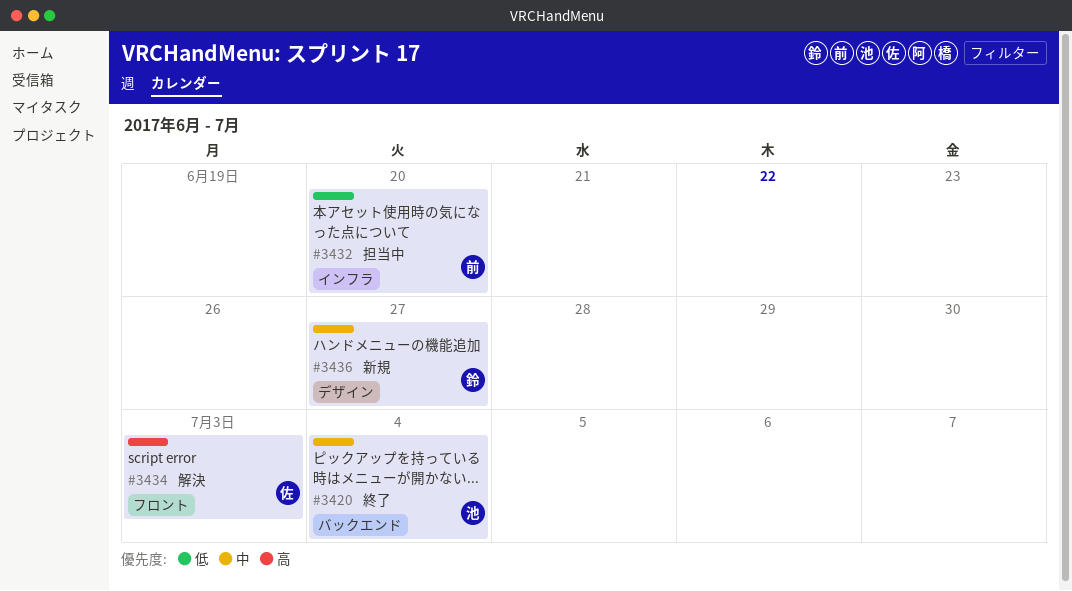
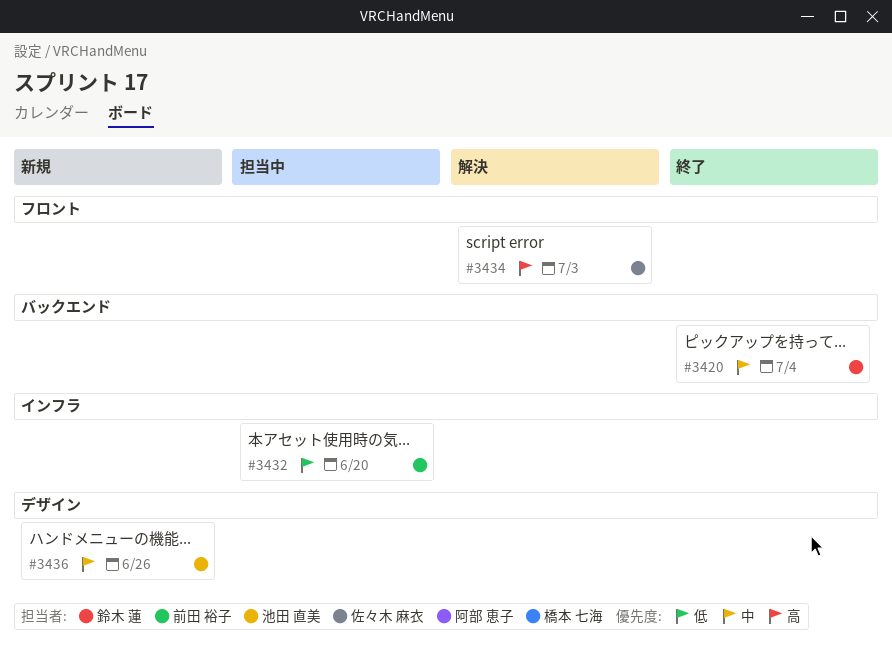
#3420, owner: 池田 直美 -> 鈴木 蓮
#3436, owner: 鈴木 蓮 -> 池田 直美
#3436, due: Jun 27 -> Jun 26

